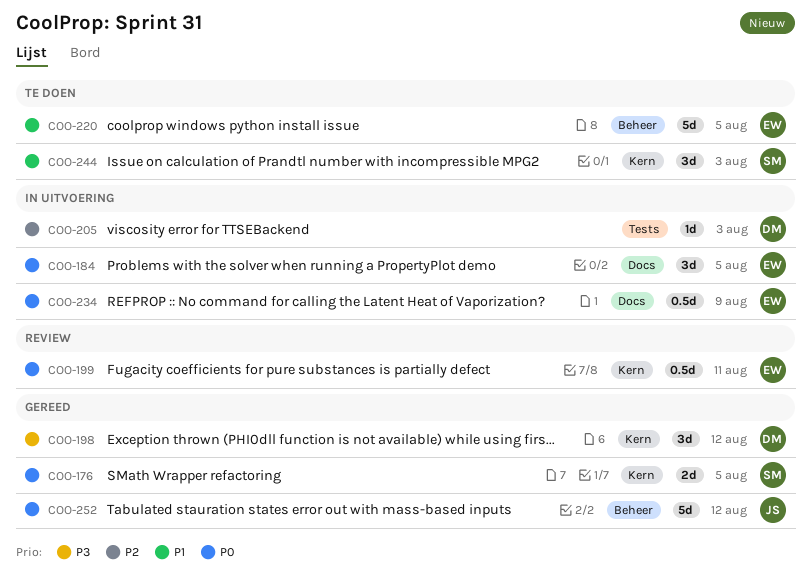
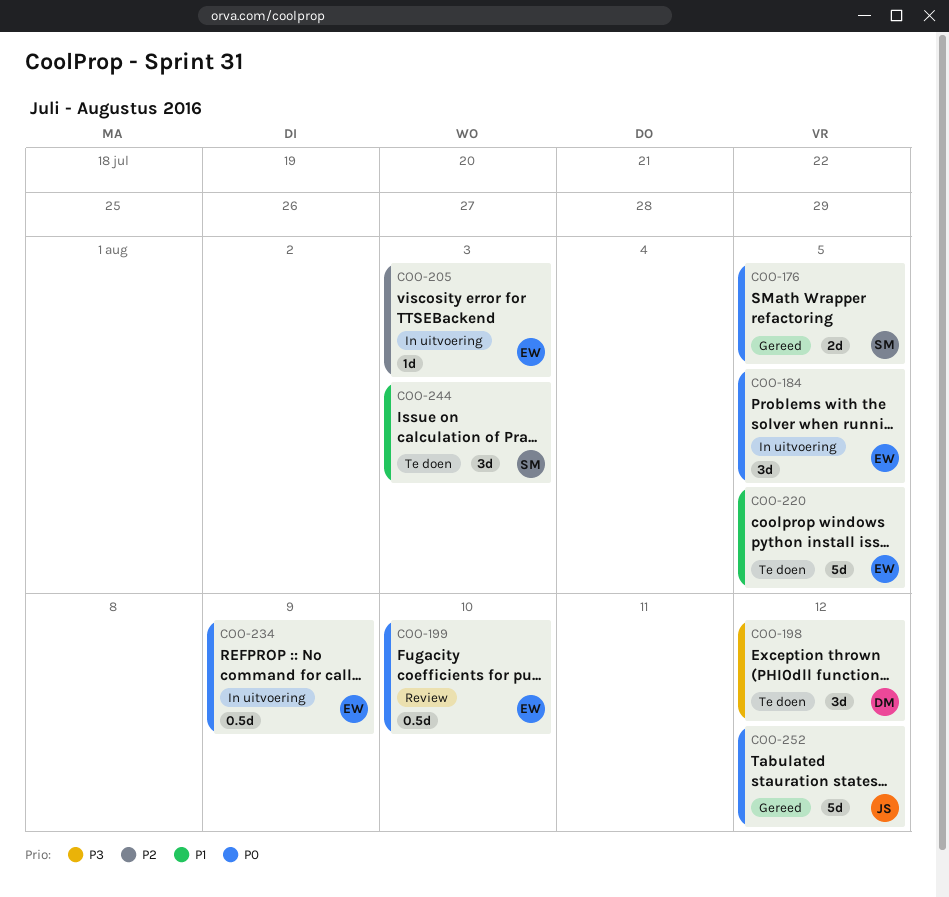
COO-198, status: Gereed -> Te doen
COO-199, due: Aug 11 -> Aug 10
COO-205, owner: DM -> EW

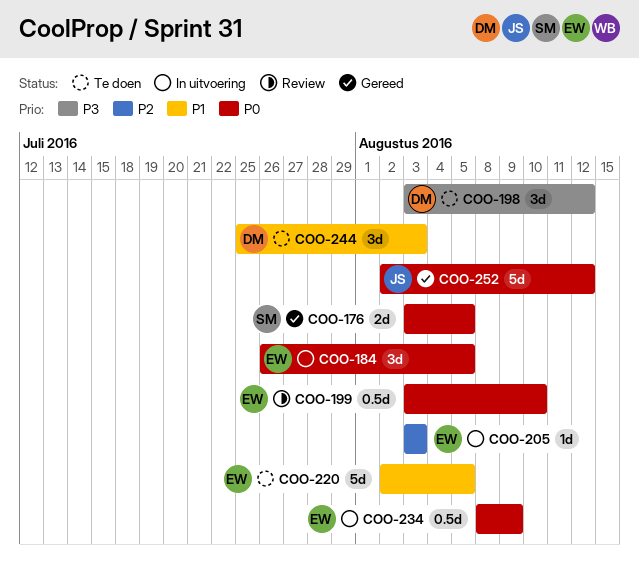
COO-244, owner: SM -> DM

